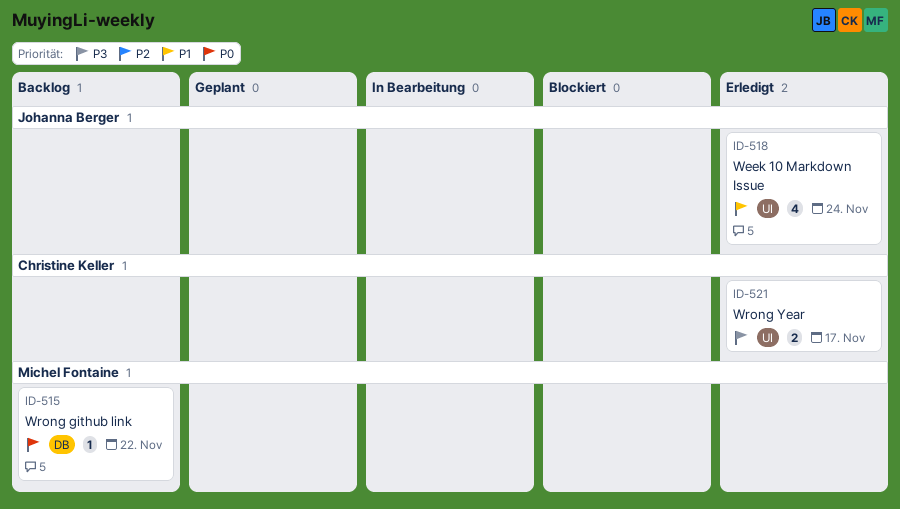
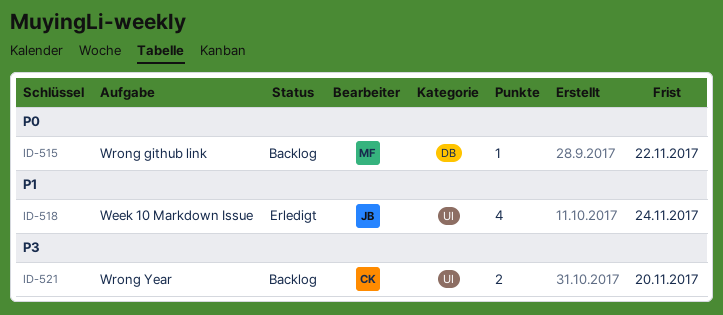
ID-521, status: Erledigt -> Backlog
ID-521, due: Nov 17 -> Nov 20

